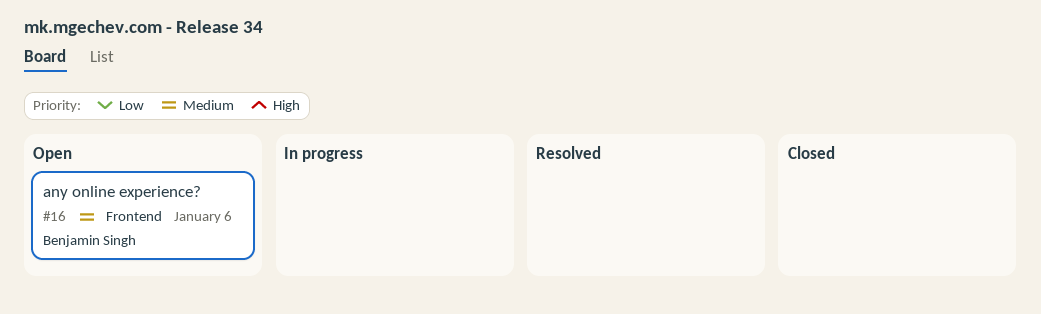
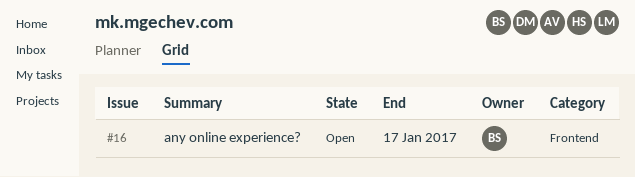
#16, due: Jan 6 -> Jan 17

